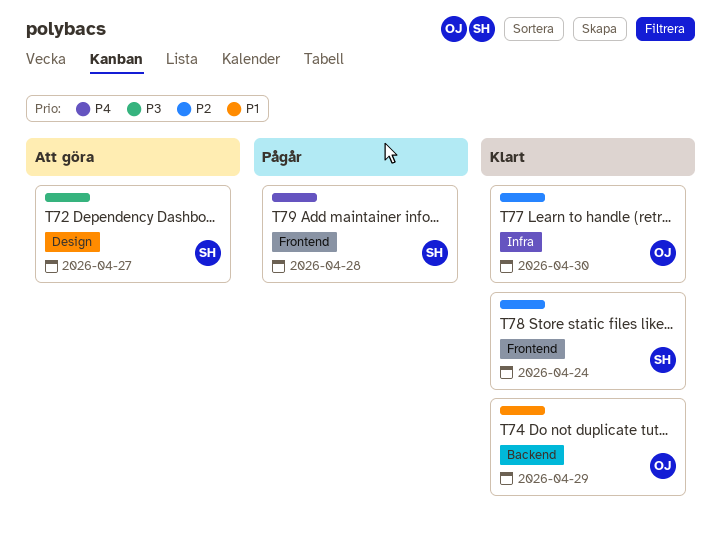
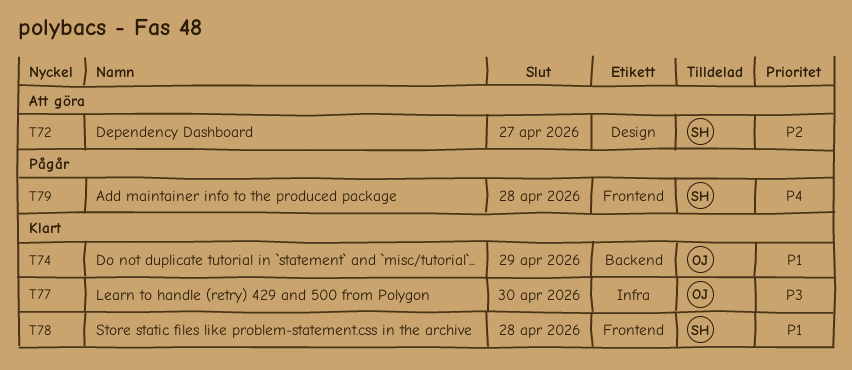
T72, priority: P3 -> P2
T77, priority: P2 -> P3
T78, priority: P2 -> P1
T78, due: Apr 24 -> Apr 28

